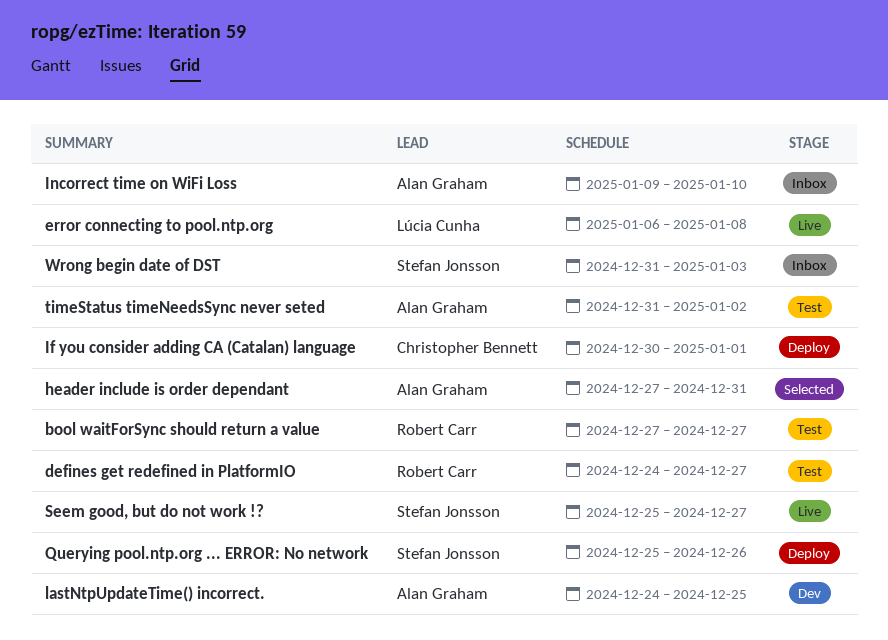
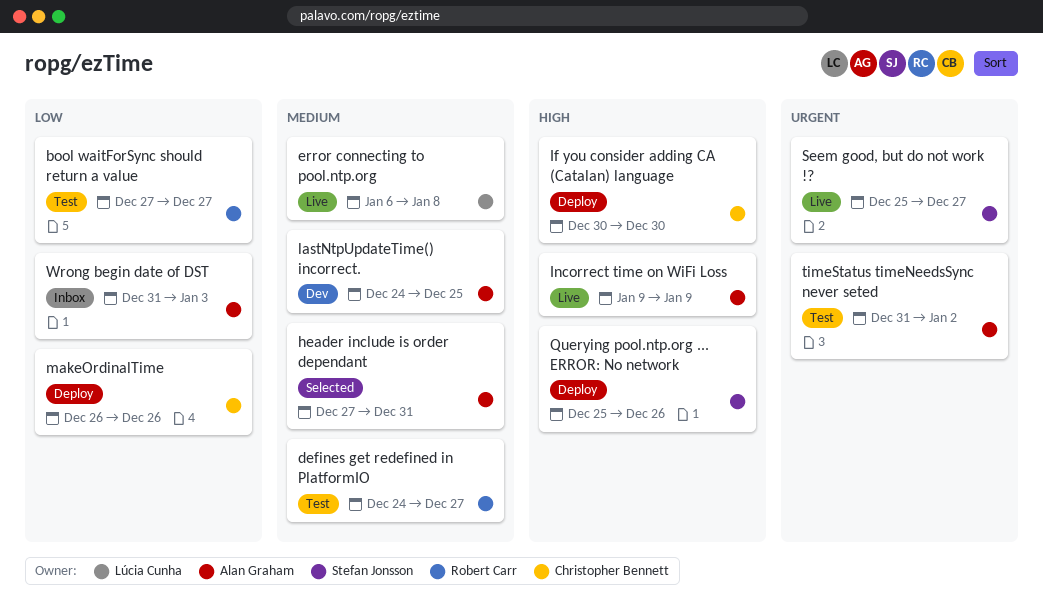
If you consider adding CA (Catalan) language, due: Jan 1 -> Dec 30
Incorrect time on WiFi Loss, status: Inbox -> Live
Incorrect time on WiFi Loss, due: Jan 10 -> Jan 9
makeOrdinalTime: none -> present
Wrong begin date of DST, owner: Stefan Jonsson -> Alan Graham

